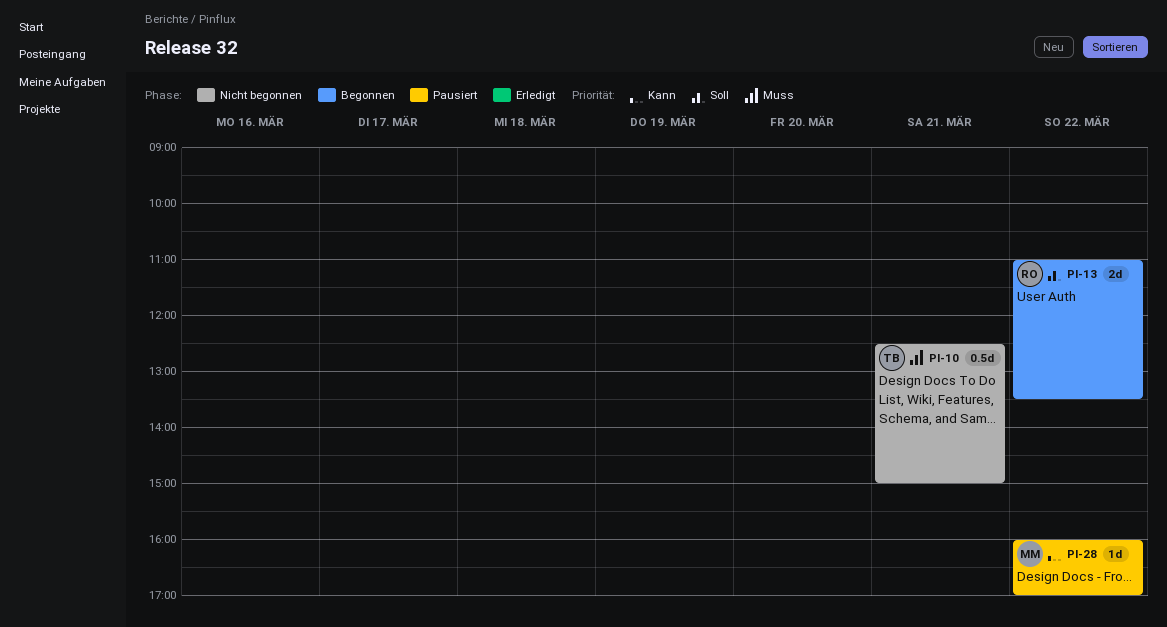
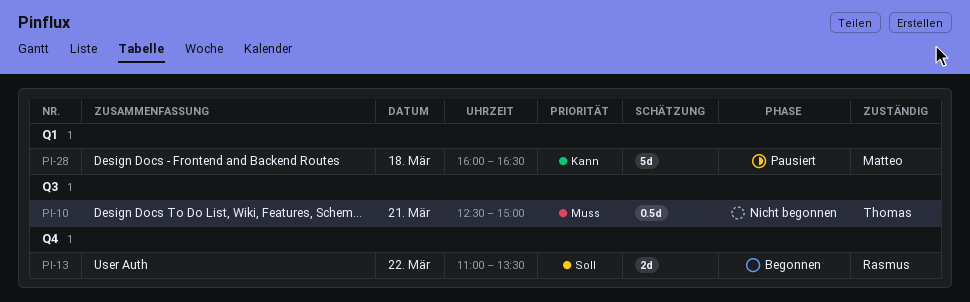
PI-28, estimate: 1d -> 5d
PI-28, day: Mar 22 -> Mar 18
PI-28, ends: 17:00 -> 16:30

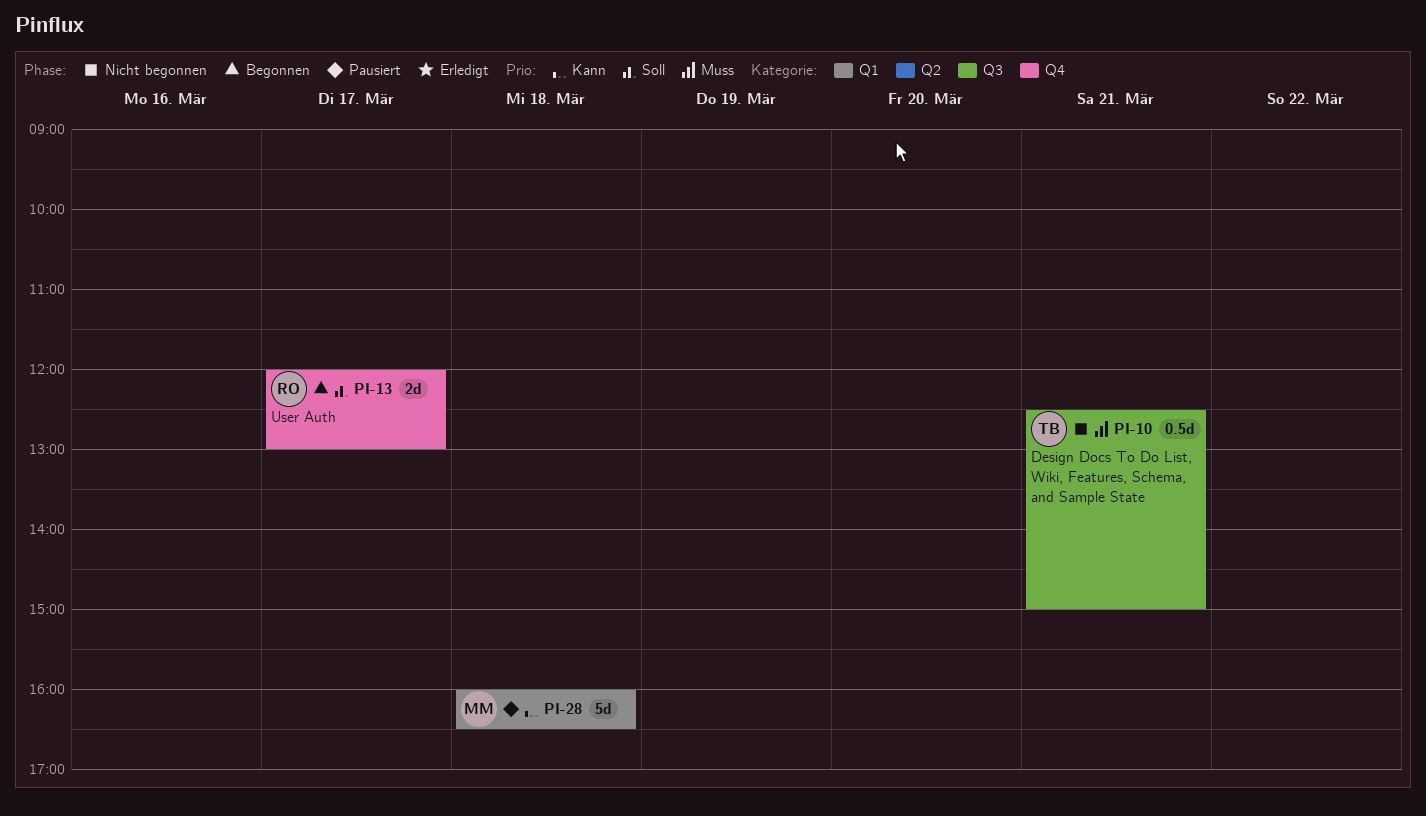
PI-13, day: Mar 22 -> Mar 17
PI-13, begins: 11:00 -> 12:00
PI-13, ends: 13:30 -> 13:00

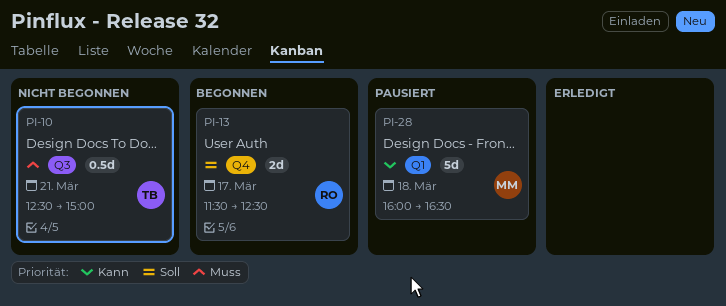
PI-13, begins: 12:00 -> 11:30
PI-13, ends: 13:00 -> 12:30

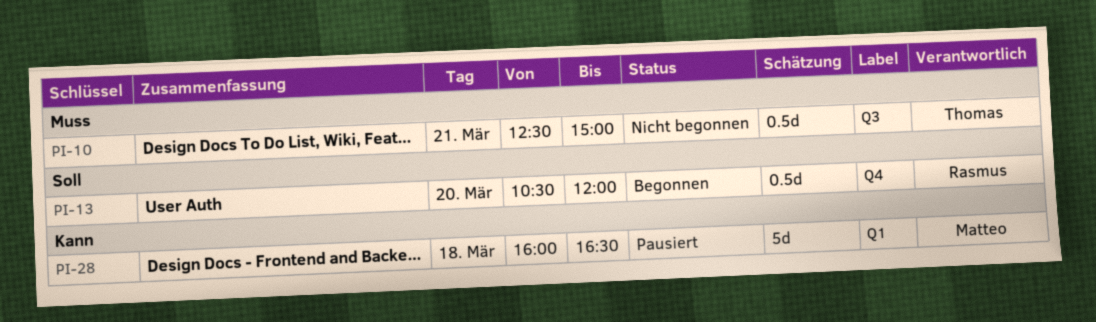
PI-13, estimate: 2d -> 0.5d
PI-13, day: Mar 17 -> Mar 20
PI-13, begins: 11:30 -> 10:30
PI-13, ends: 12:30 -> 12:00

